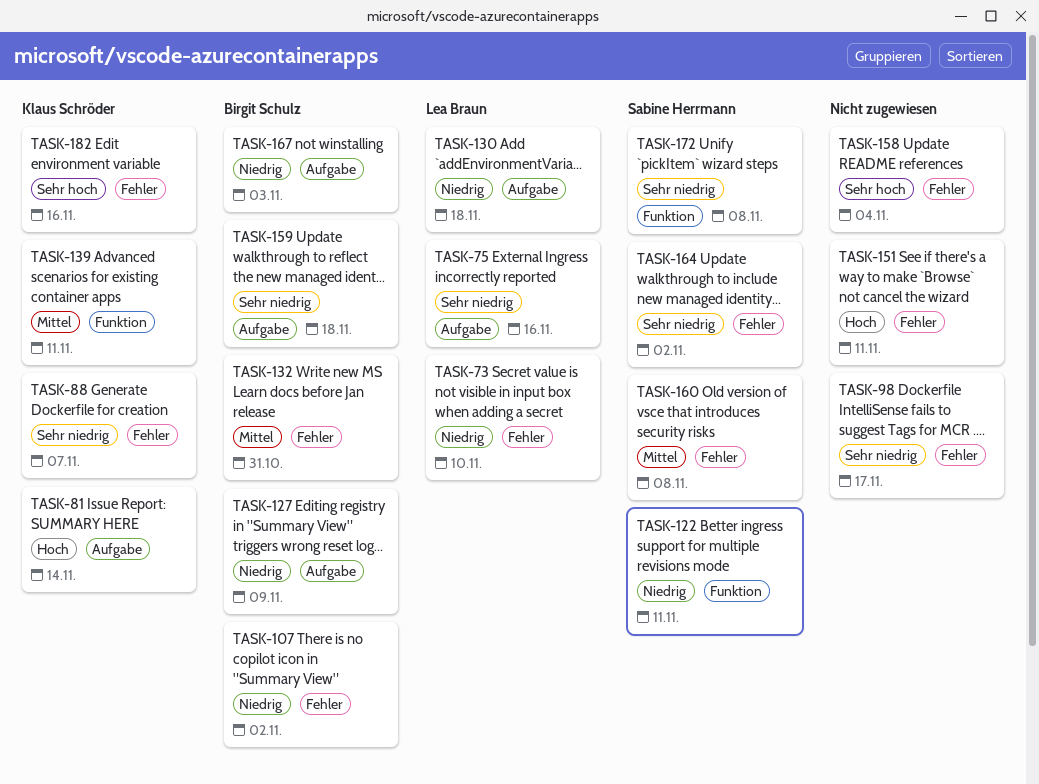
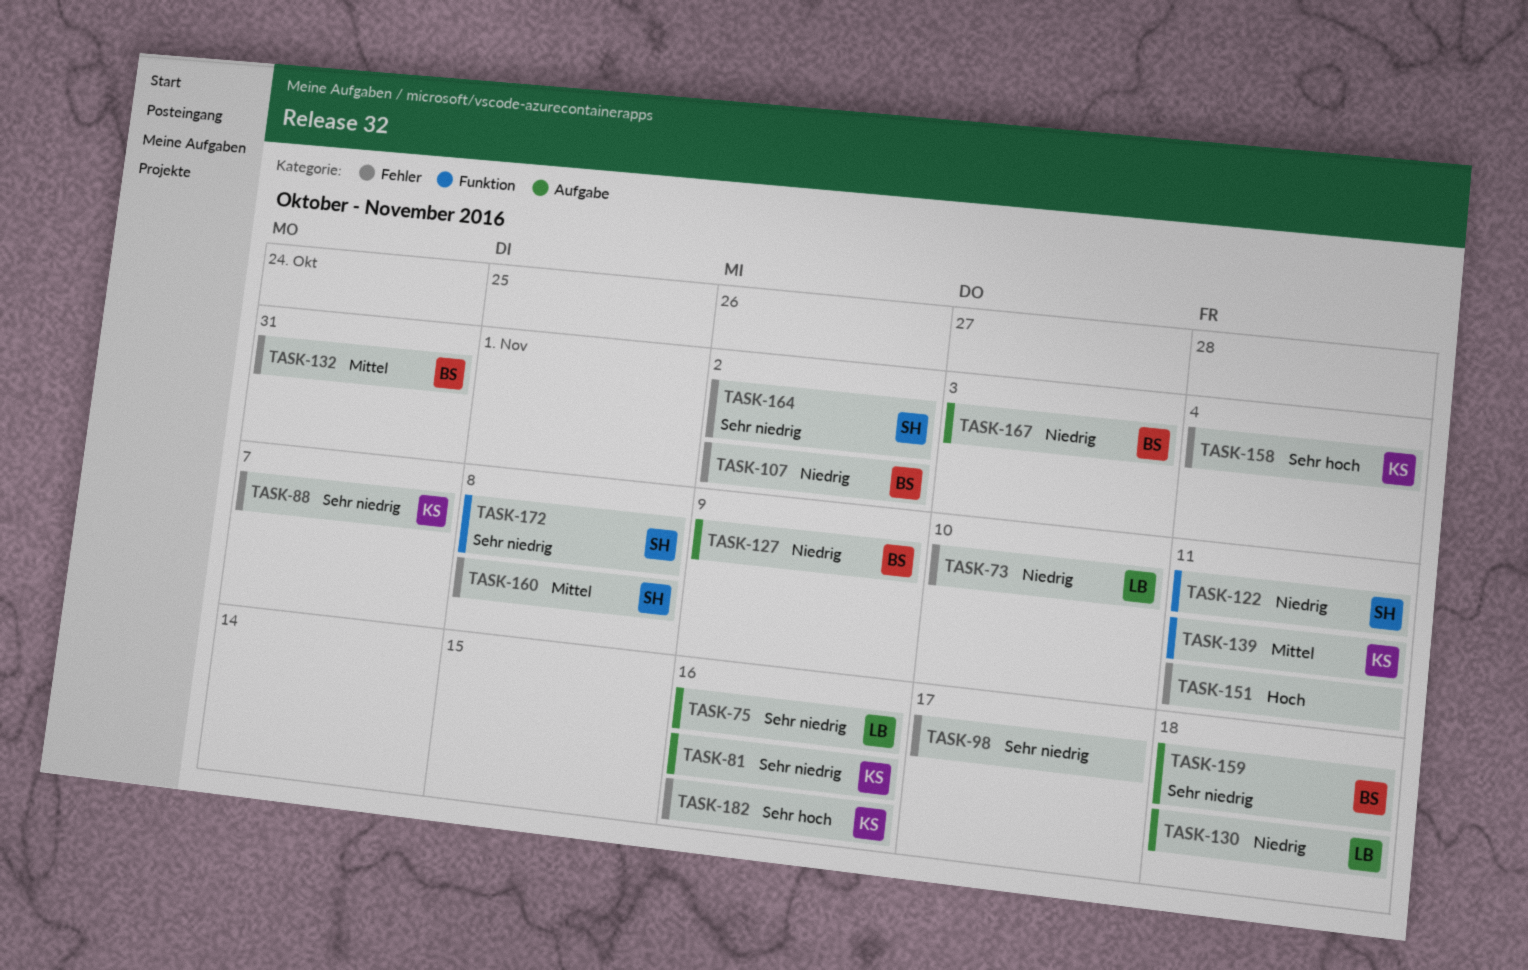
TASK-81, priority: Hoch -> Sehr niedrig
TASK-81, due: Nov 14 -> Nov 16
TASK-158, owner: none -> Klaus Schröder

